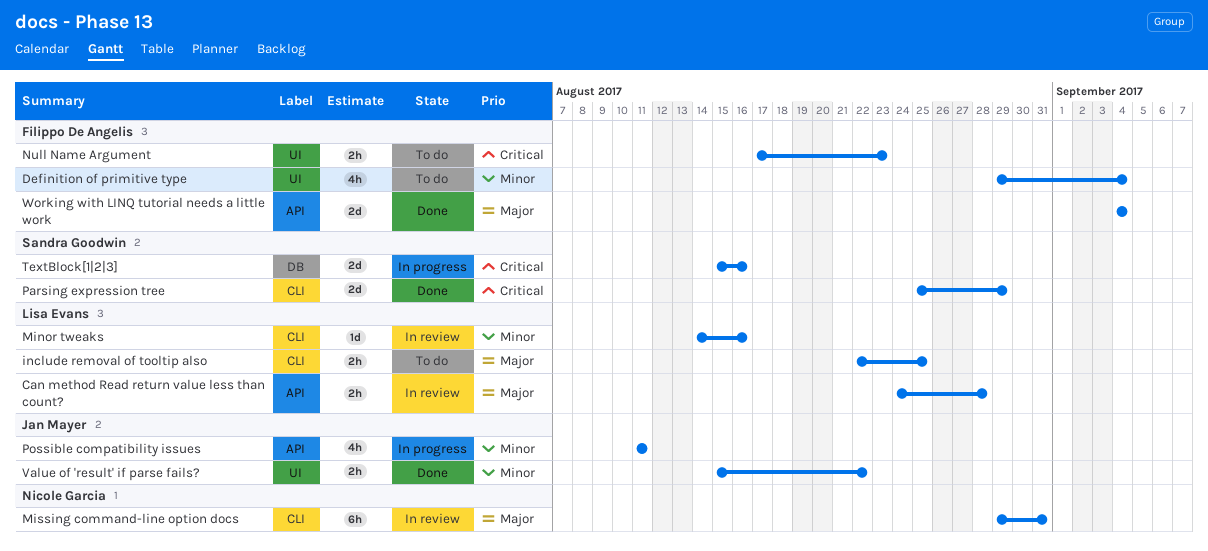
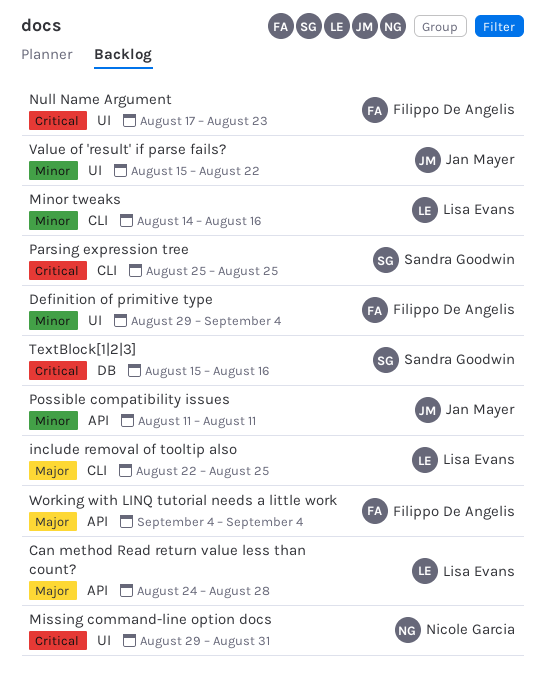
Missing command-line option docs, priority: Major -> Critical
Missing command-line option docs, label: CLI -> UI
Parsing expression tree, due: Aug 29 -> Aug 25

